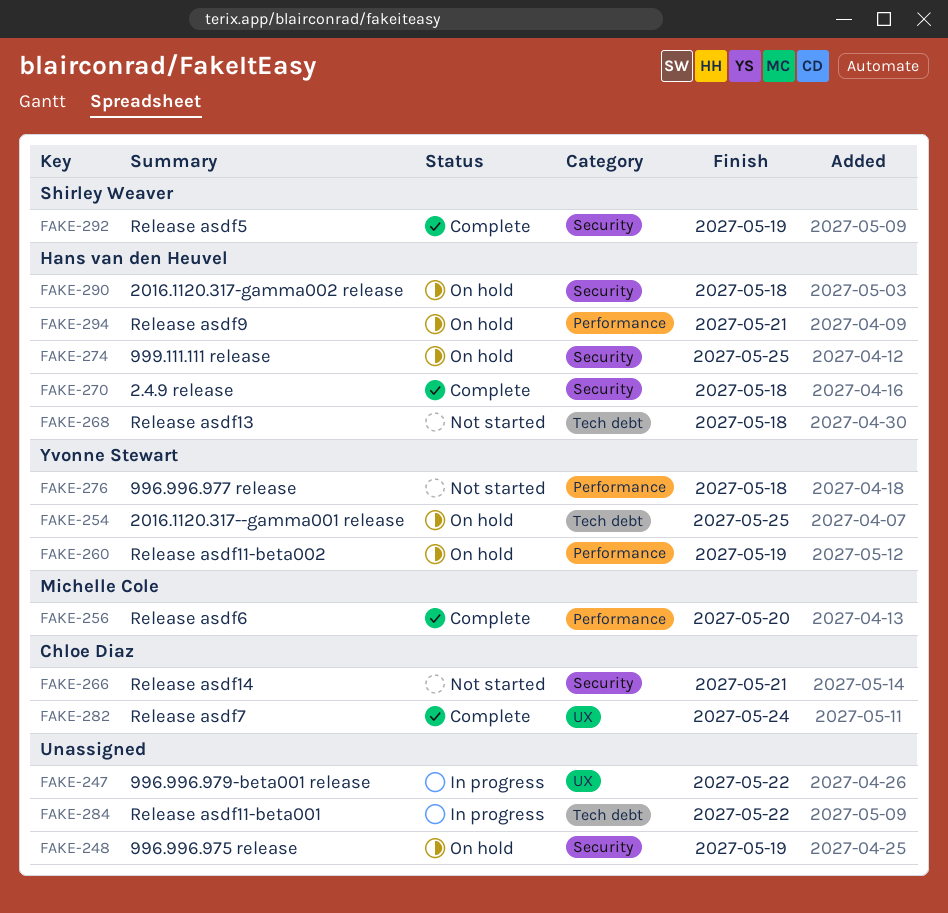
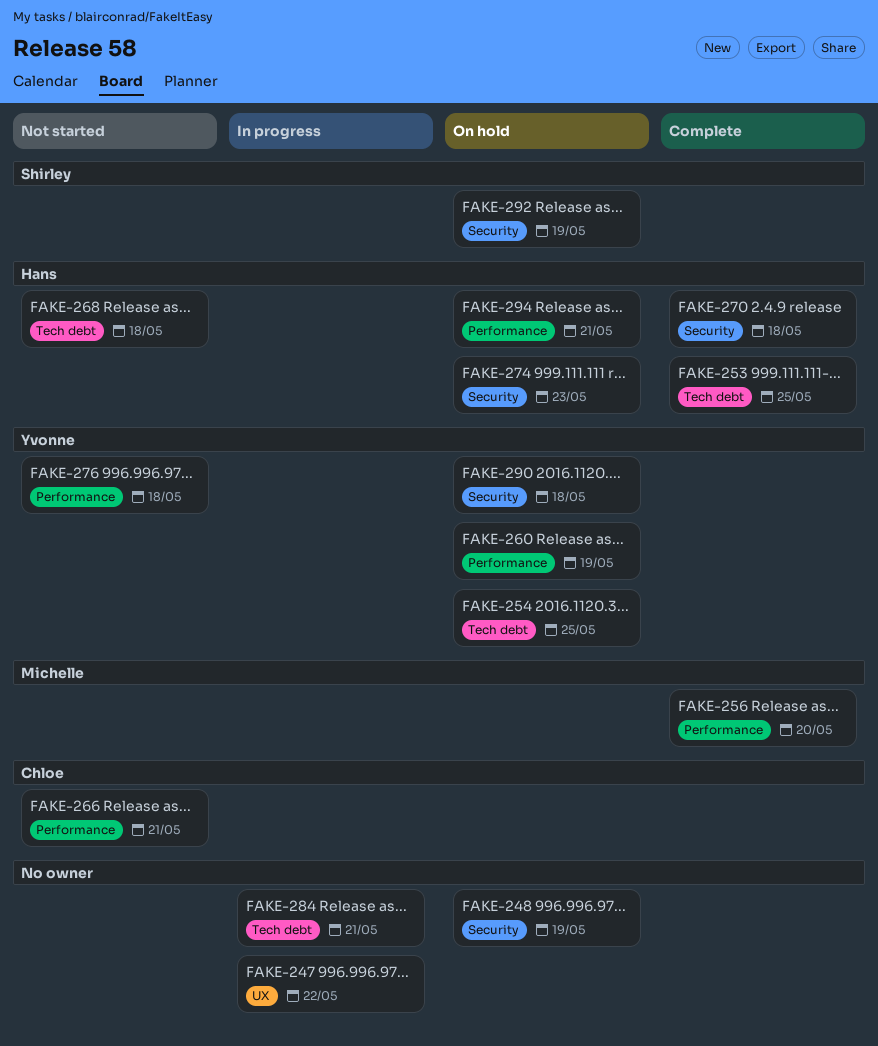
FAKE-253: none -> present
FAKE-266, label: Security -> Performance
FAKE-274, due: May 25 -> May 23
FAKE-282: present -> none
FAKE-284, due: May 22 -> May 21
FAKE-290, owner: Hans van den Heuvel -> Yvonne Stewart
FAKE-292, status: Complete -> On hold

